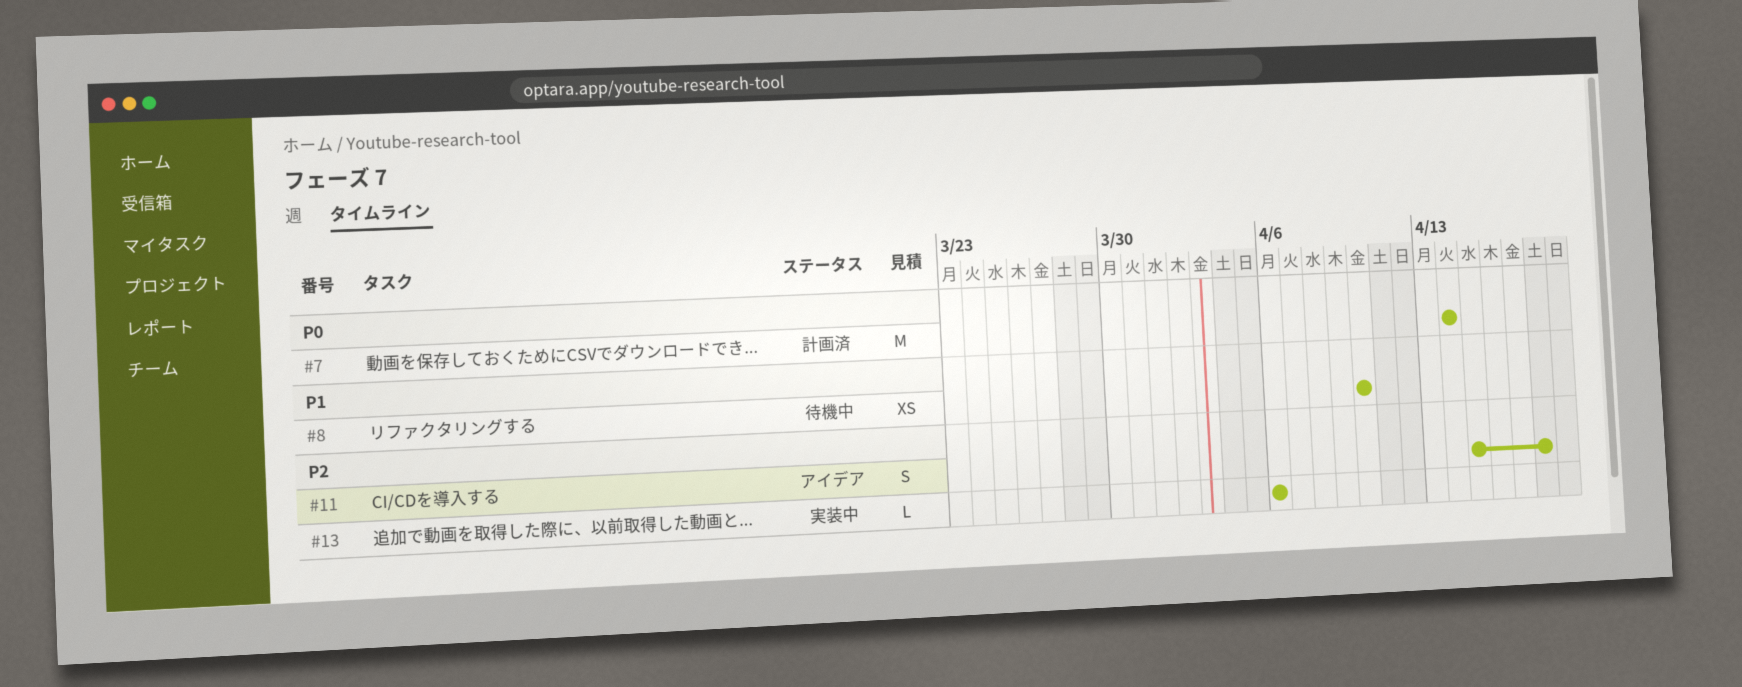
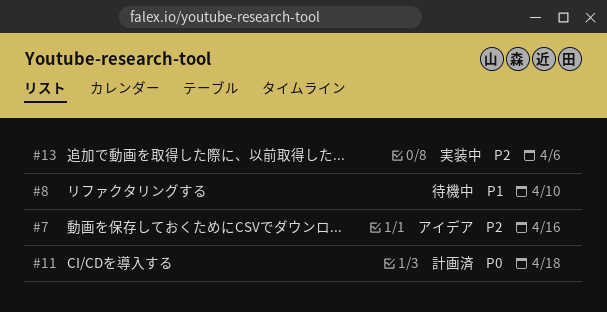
#7, status: 計画済 -> アイデア
#7, priority: P0 -> P2
#7, due: Apr 14 -> Apr 16
#11, status: アイデア -> 計画済
#11, priority: P2 -> P0

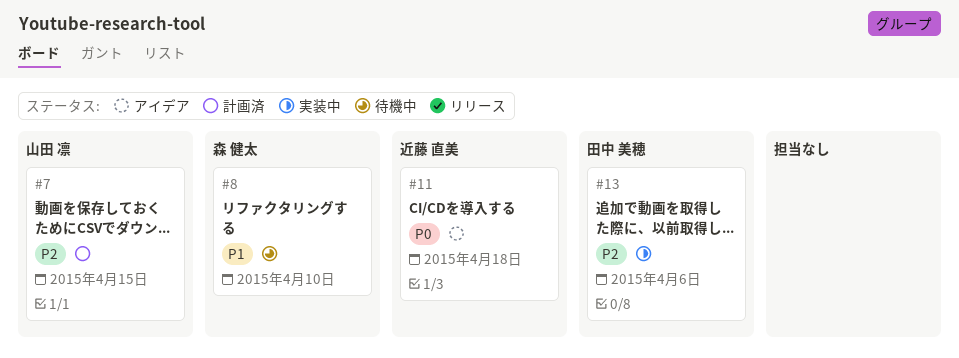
#7, status: アイデア -> 計画済
#7, due: Apr 16 -> Apr 15
#11, status: 計画済 -> アイデア

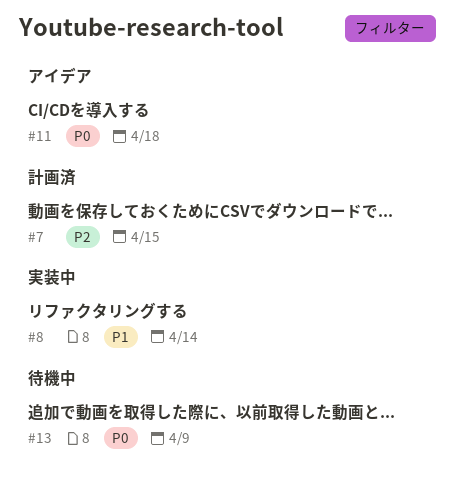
#8, status: 待機中 -> 実装中
#8, due: Apr 10 -> Apr 14
#13, status: 実装中 -> 待機中
#13, priority: P2 -> P0
#13, due: Apr 6 -> Apr 9

